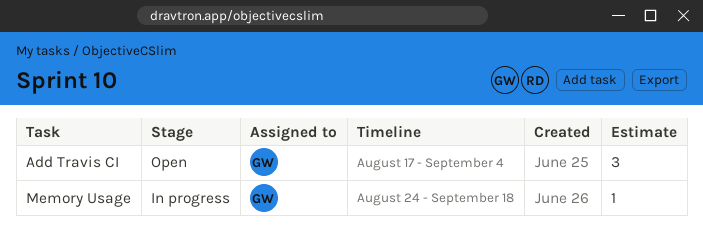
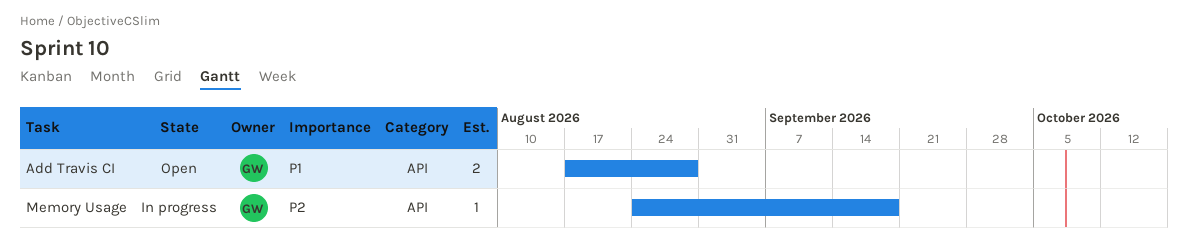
Add Travis CI, estimate: 3 -> 2
Add Travis CI, due: Sep 4 -> Aug 28

